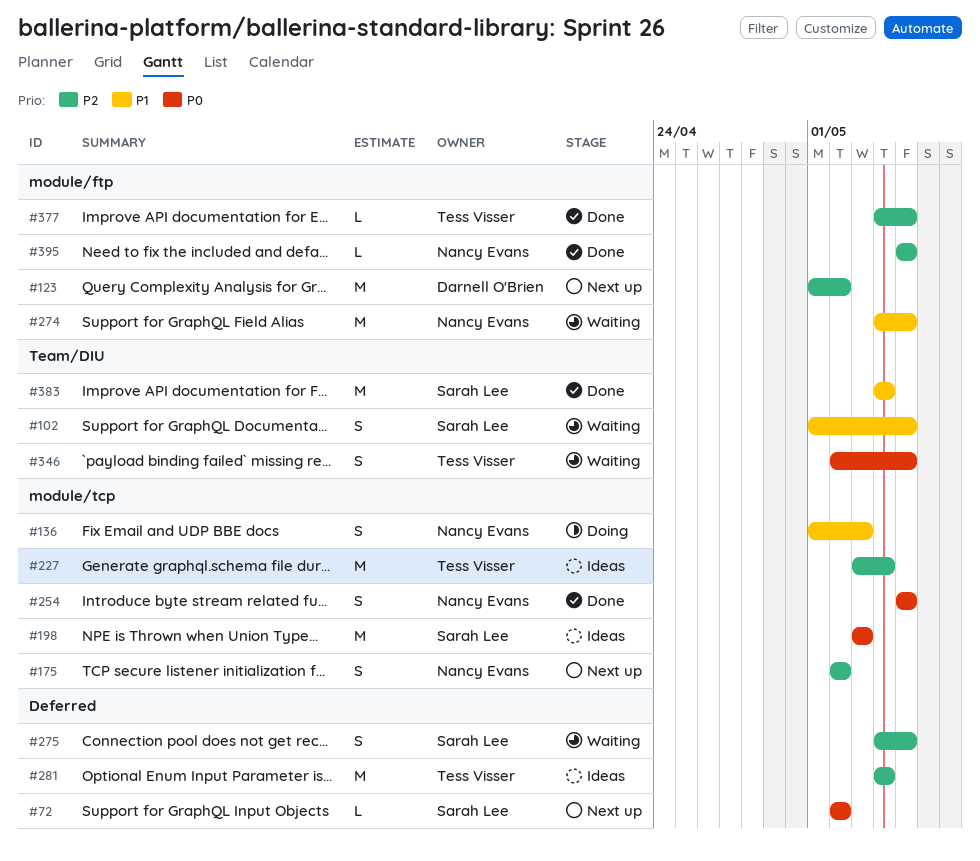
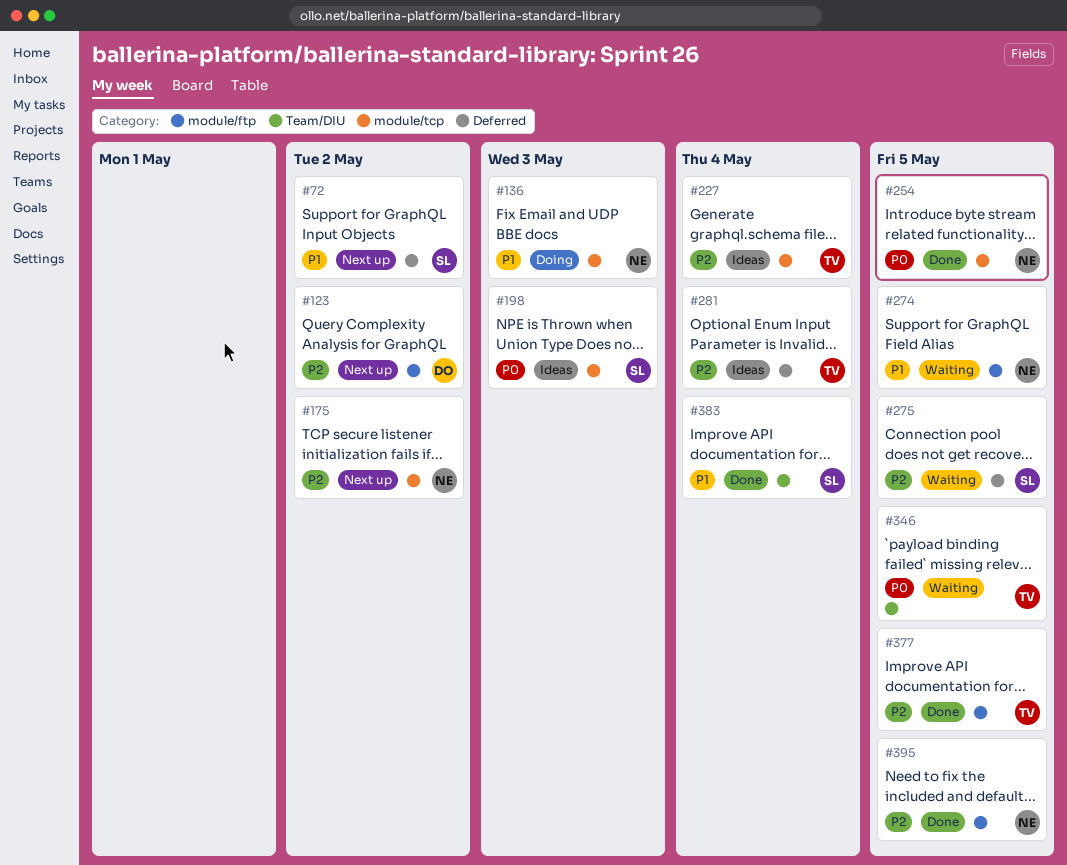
#72, priority: P0 -> P1
#102: present -> none

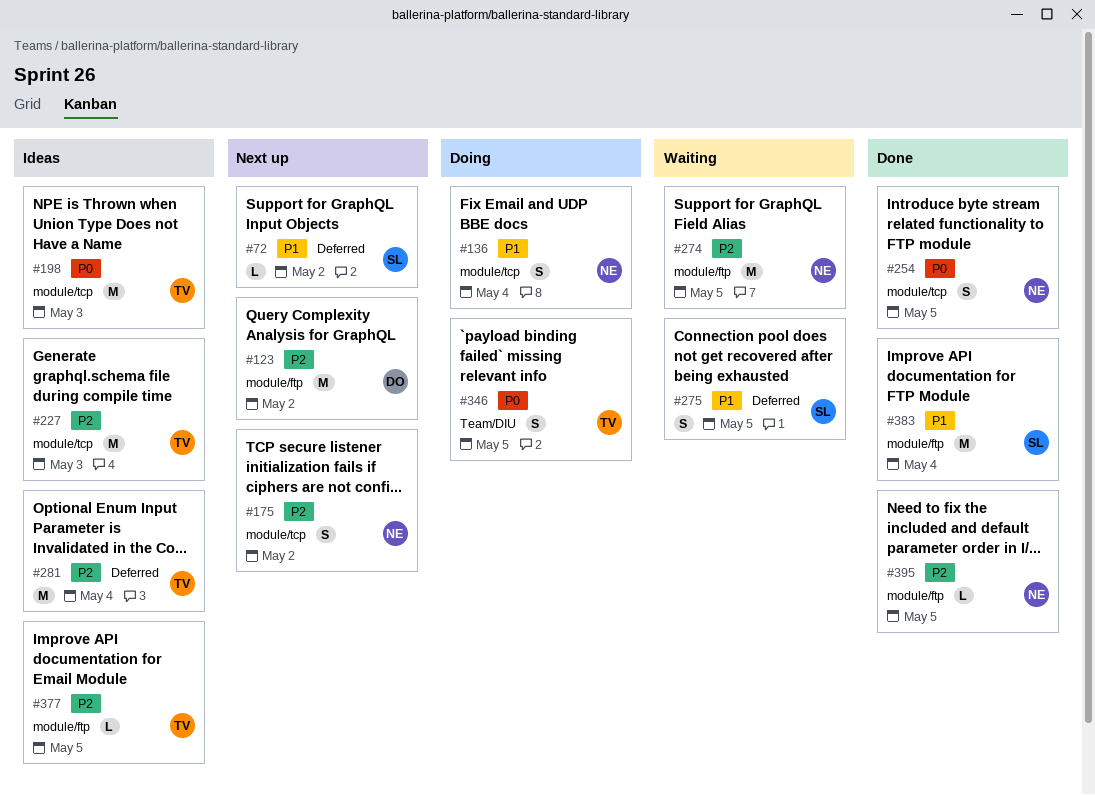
#136, due: May 3 -> May 4
#198, owner: SL -> TV
#227, due: May 4 -> May 3
#274, priority: P1 -> P2
#275, priority: P2 -> P1
#346, status: Waiting -> Doing
#377, status: Done -> Ideas
#383, label: Team/DIU -> module/ftp

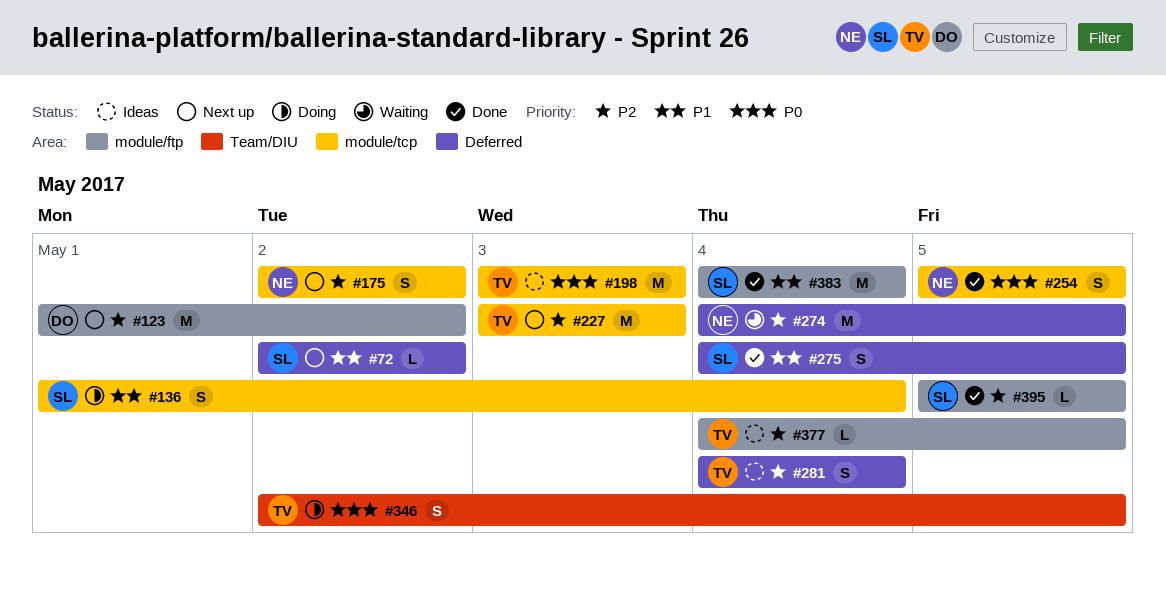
#136, owner: NE -> SL
#227, status: Ideas -> Next up
#274, label: module/ftp -> Deferred
#275, status: Waiting -> Done
#281, estimate: M -> S
#395, owner: NE -> SL

